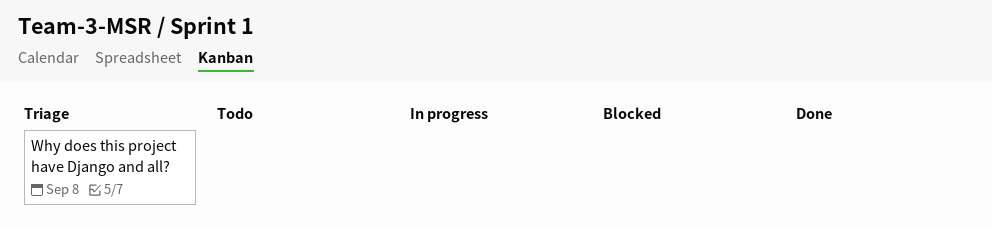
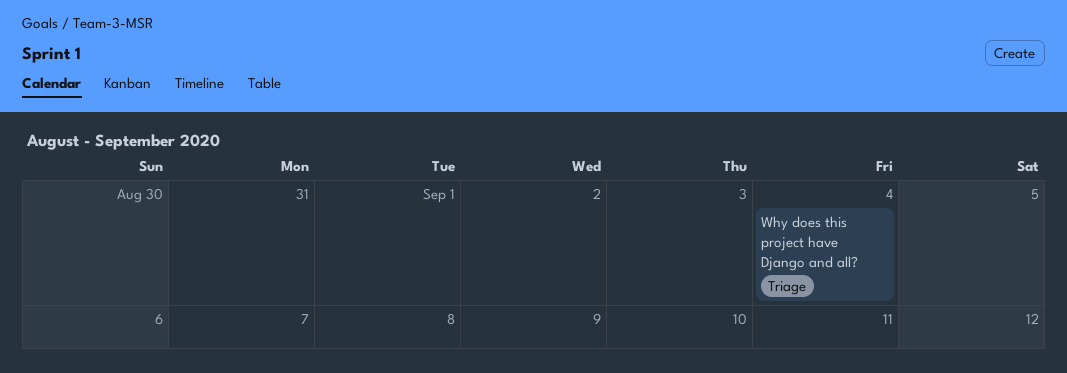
Why does this project have Django and all?, due: Sep 8 -> Sep 4

